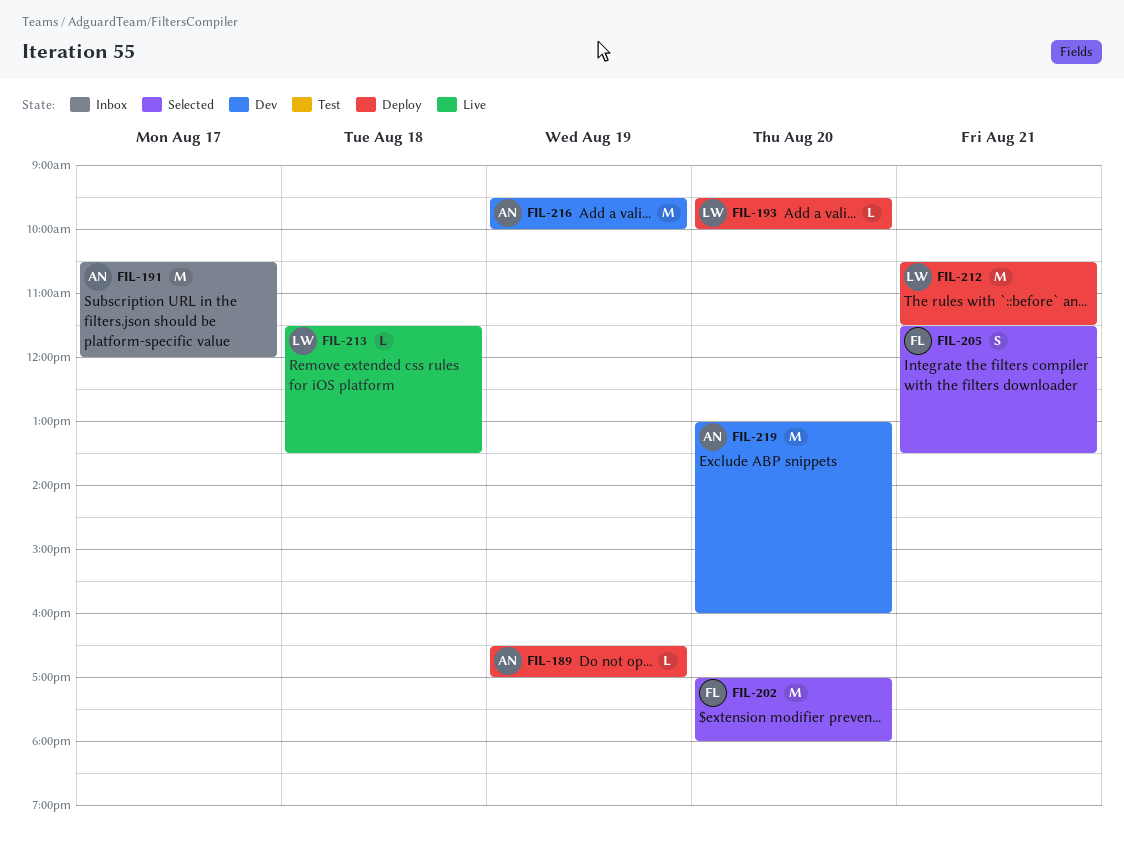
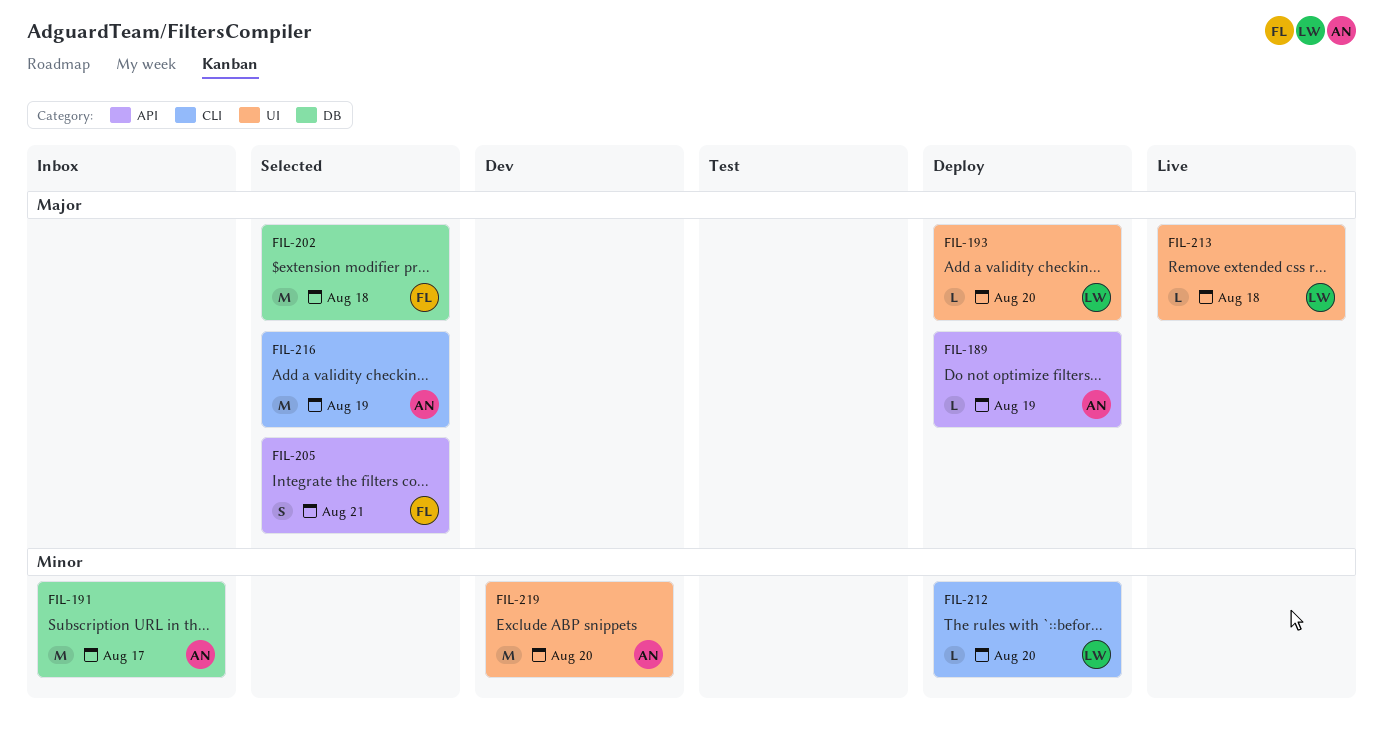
FIL-202, day: Aug 20 -> Aug 18
FIL-212, estimate: M -> L
FIL-212, day: Aug 21 -> Aug 20
FIL-216, status: Dev -> Selected

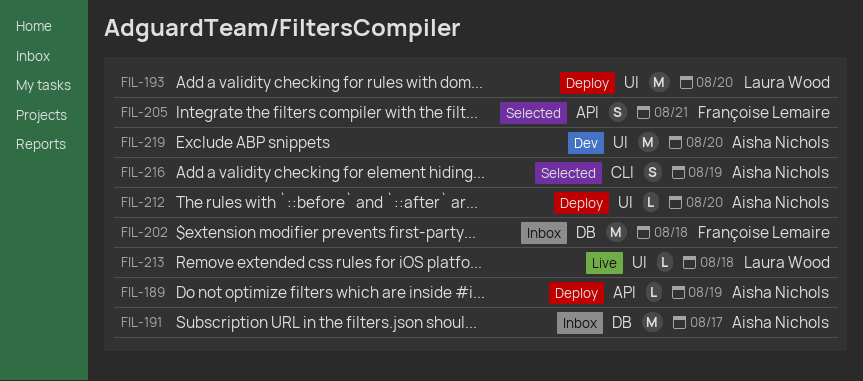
FIL-193, estimate: L -> M
FIL-202, status: Selected -> Inbox
FIL-212, owner: Laura Wood -> Aisha Nichols
FIL-212, label: CLI -> UI
FIL-216, estimate: M -> S

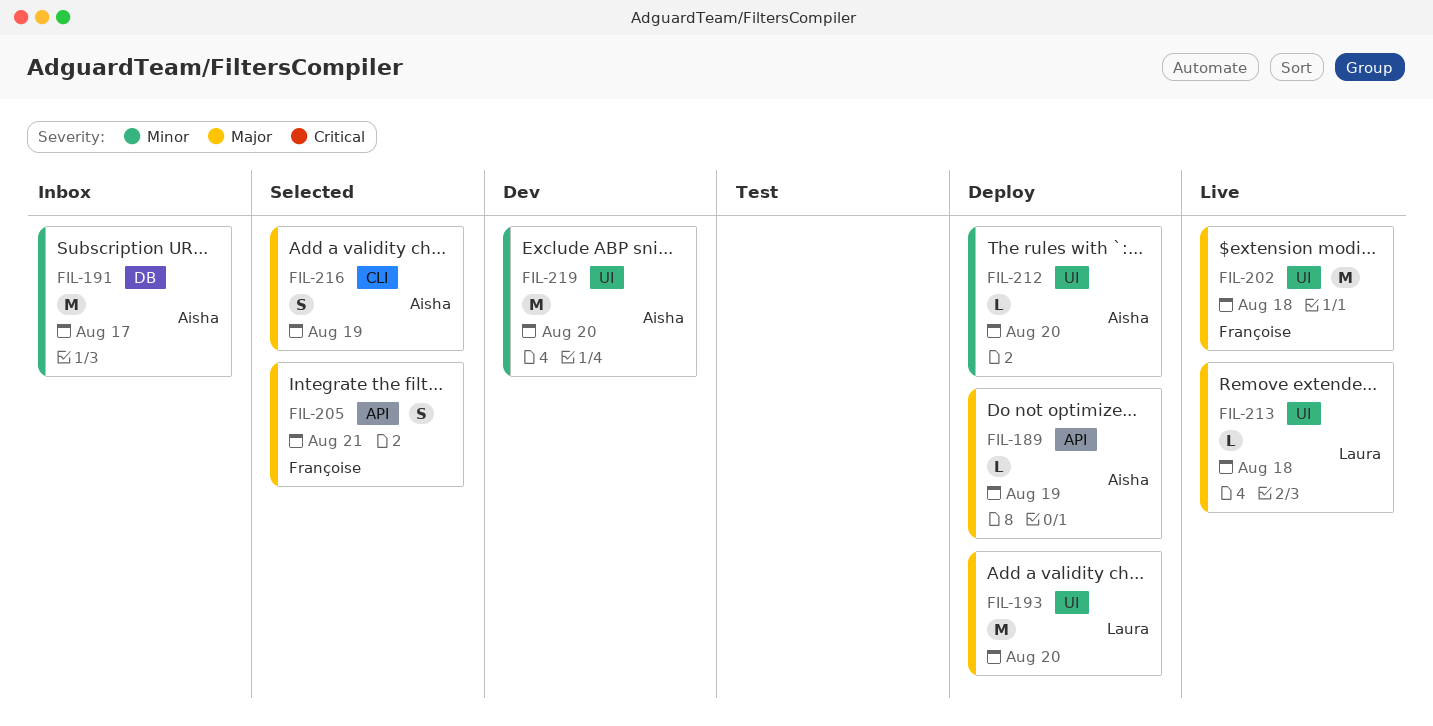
FIL-202, status: Inbox -> Live
FIL-202, label: DB -> UI

